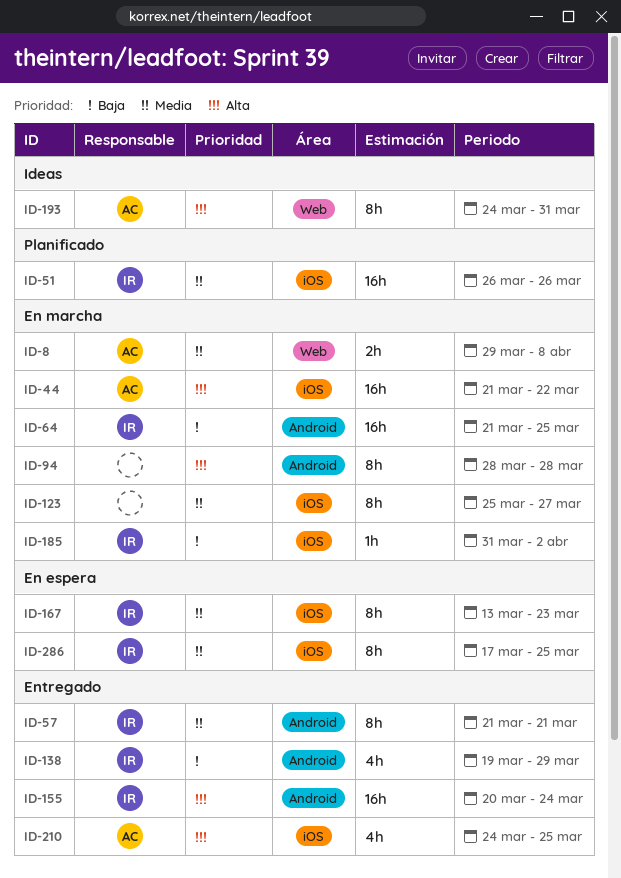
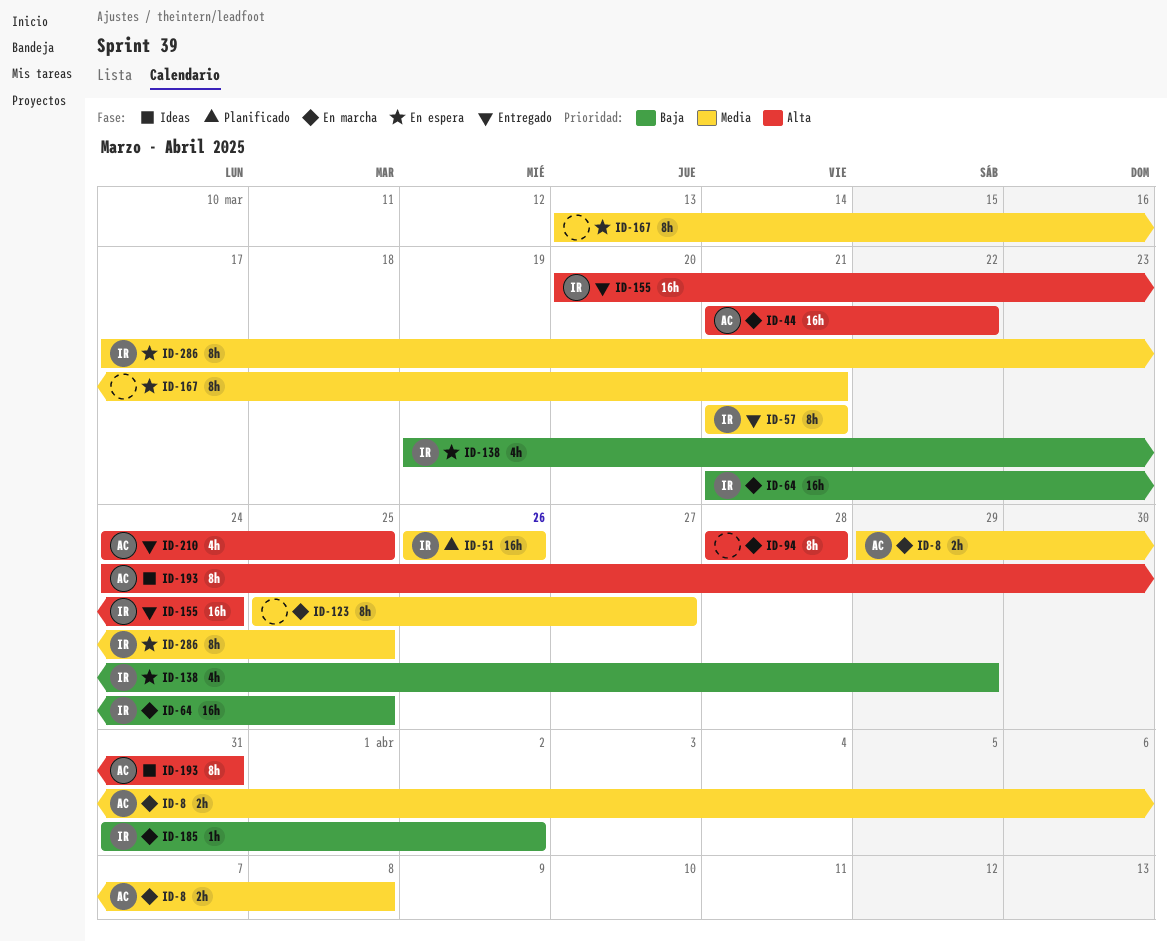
ID-138, status: Entregado -> En espera
ID-167, owner: IR -> none
ID-167, due: Mar 23 -> Mar 21

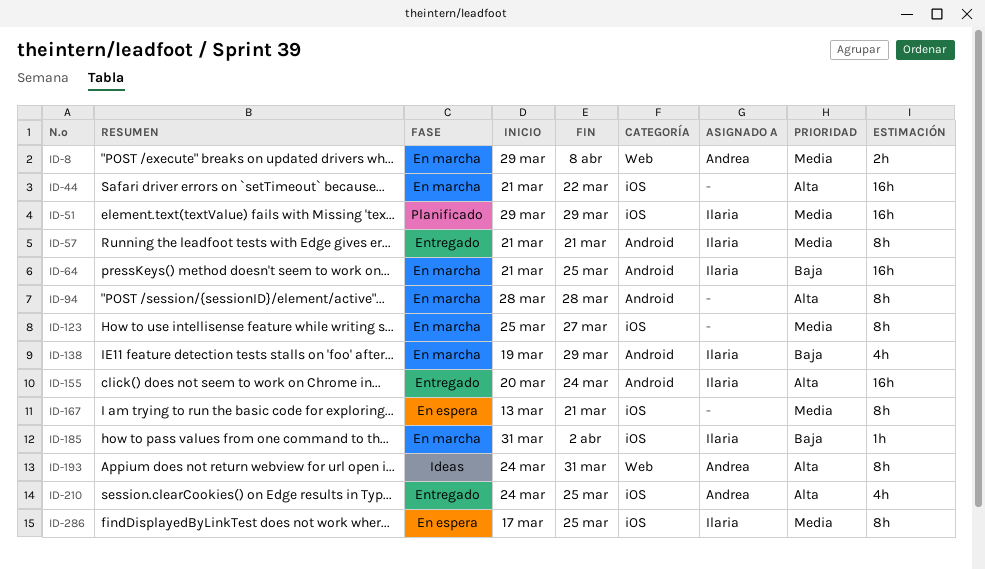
ID-44, owner: Andrea -> none
ID-51, start: Mar 26 -> Mar 29
ID-51, due: Mar 26 -> Mar 29
ID-138, status: En espera -> En marcha

